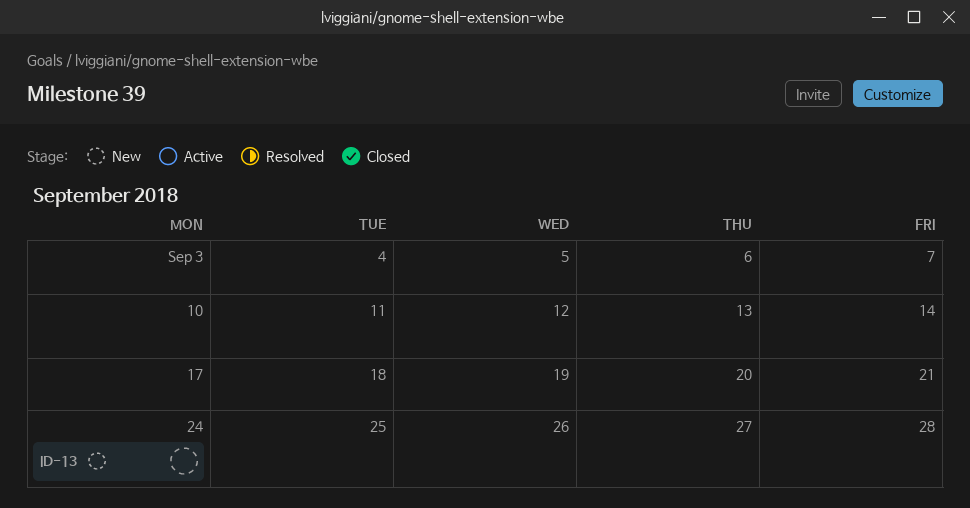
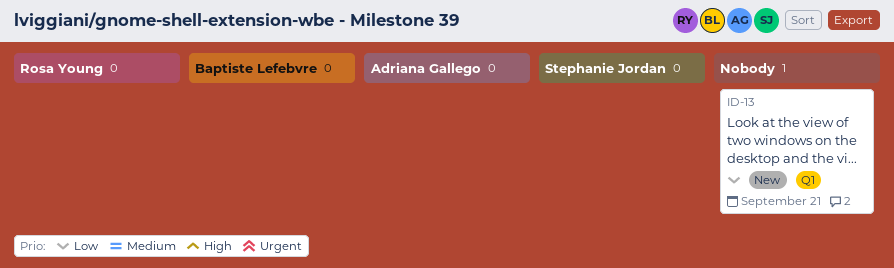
ID-13, due: Sep 24 -> Sep 21

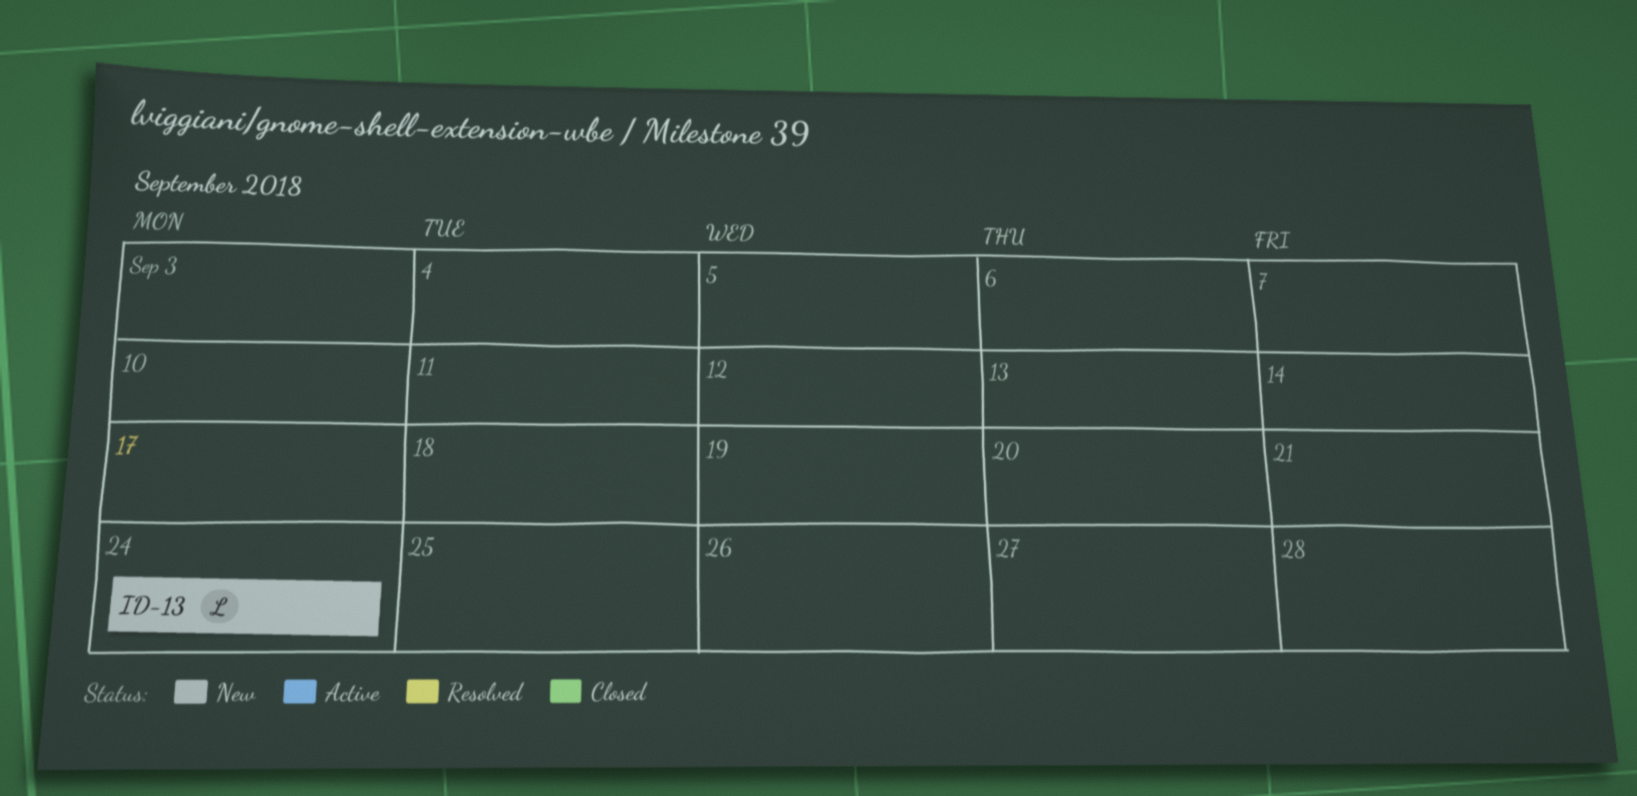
ID-13, due: Sep 21 -> Sep 24

